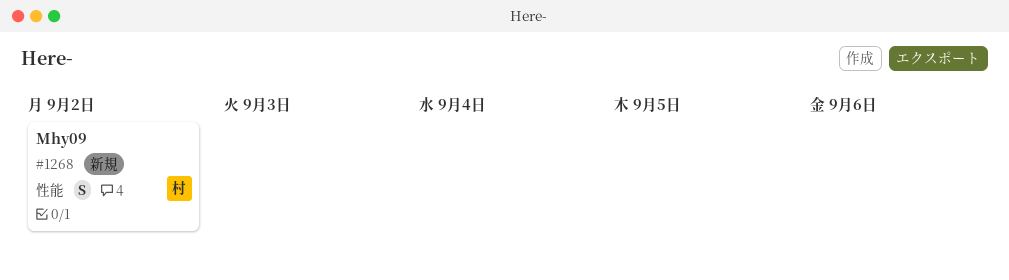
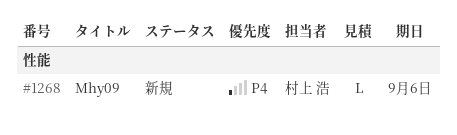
#1268, estimate: S -> L
#1268, due: Sep 2 -> Sep 6

